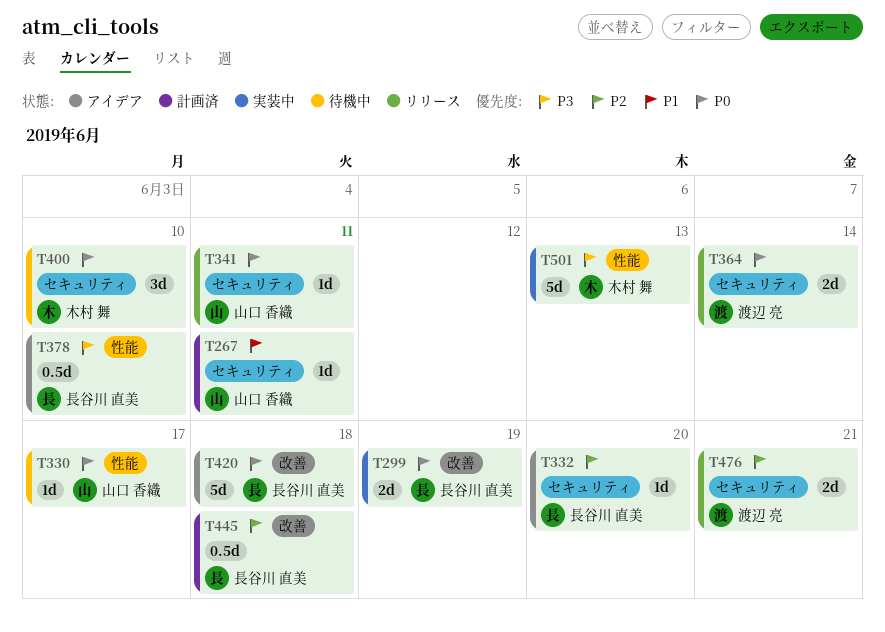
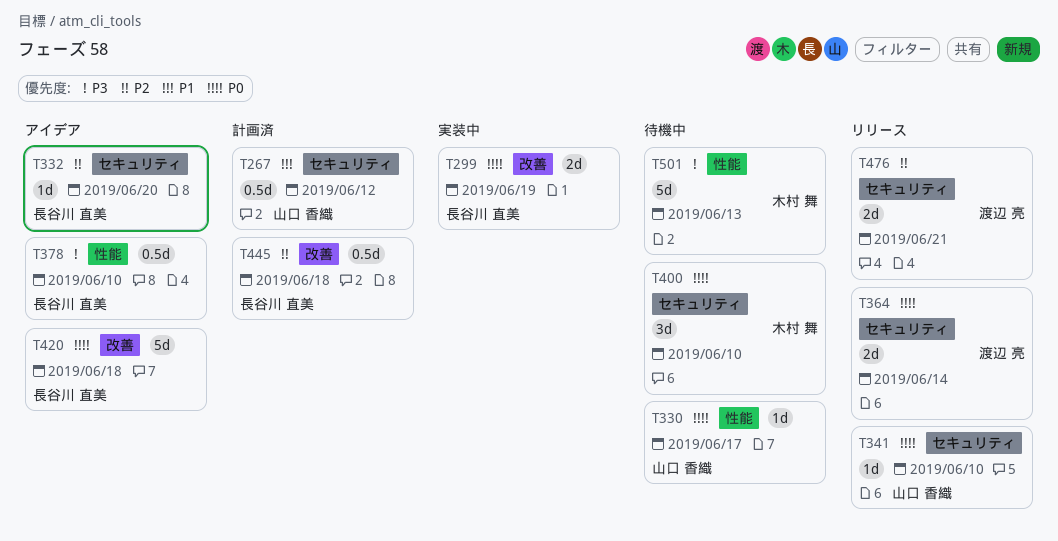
T267, estimate: 1d -> 0.5d
T267, due: Jun 11 -> Jun 12
T341, due: Jun 11 -> Jun 10
T501, status: 実装中 -> 待機中

